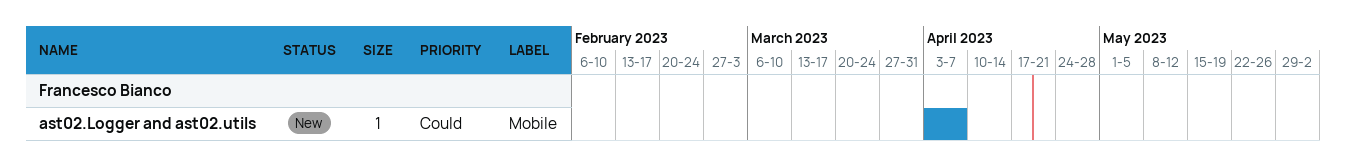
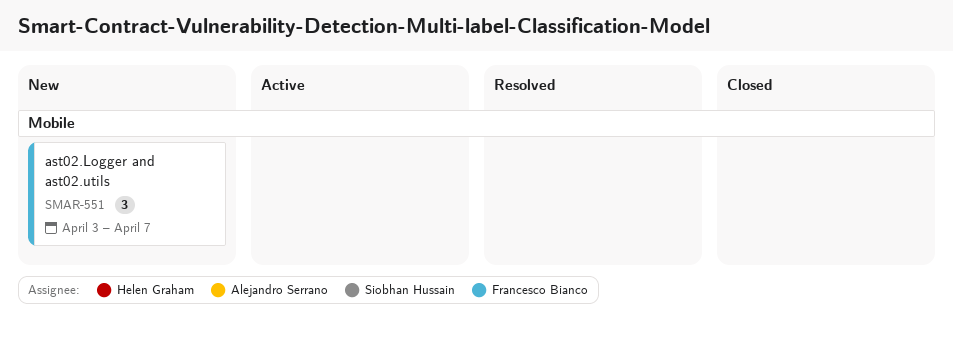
ast02.Logger and ast02.utils, estimate: 1 -> 3

